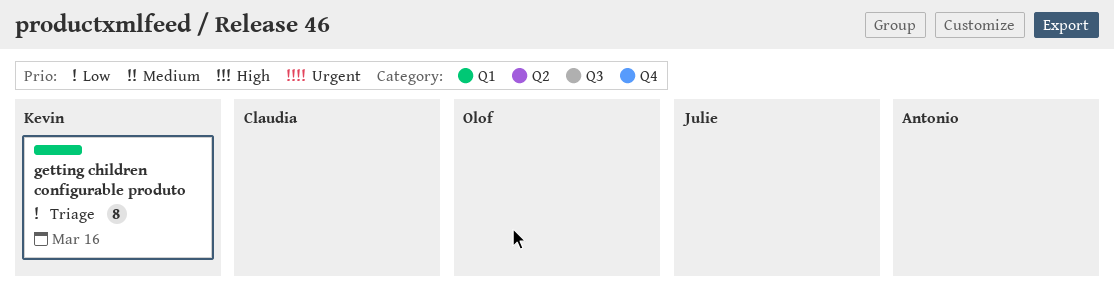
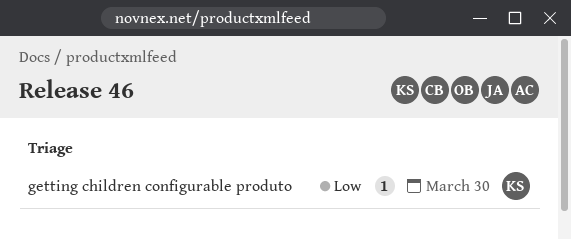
getting children configurable produto, estimate: 8 -> 1
getting children configurable produto, due: Mar 16 -> Mar 30

